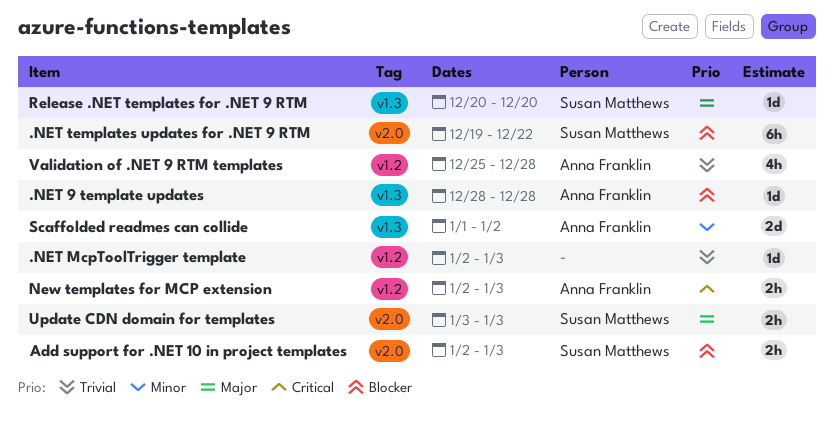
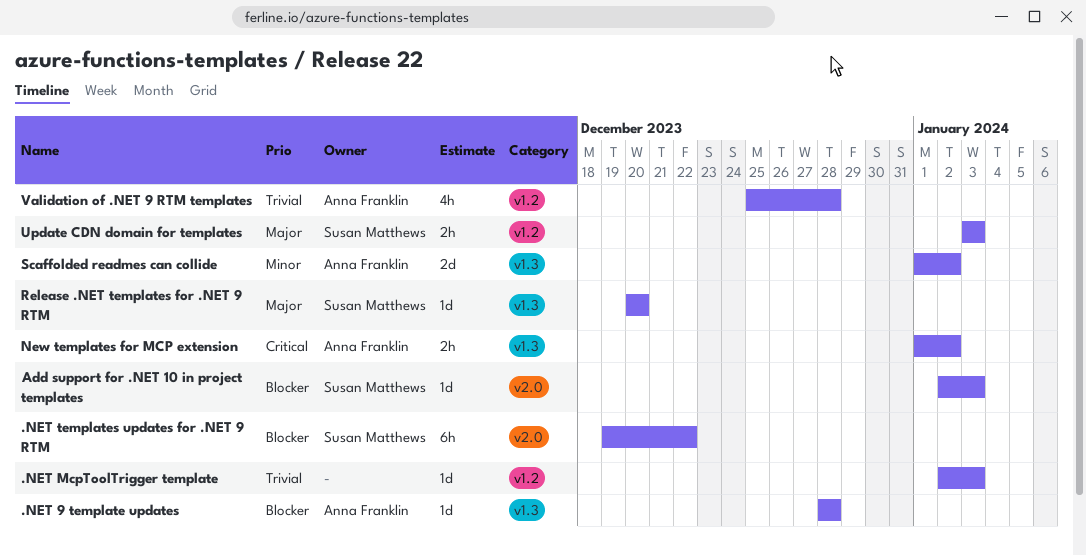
Add support for .NET 10 in project templates, estimate: 2h -> 1d
New templates for MCP extension, label: v1.2 -> v1.3
New templates for MCP extension, start: Jan 2 -> Jan 1
New templates for MCP extension, due: Jan 3 -> Jan 2
Update CDN domain for templates, label: v2.0 -> v1.2

